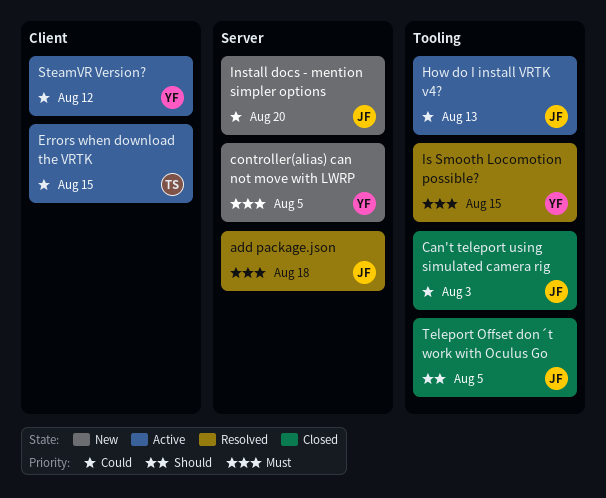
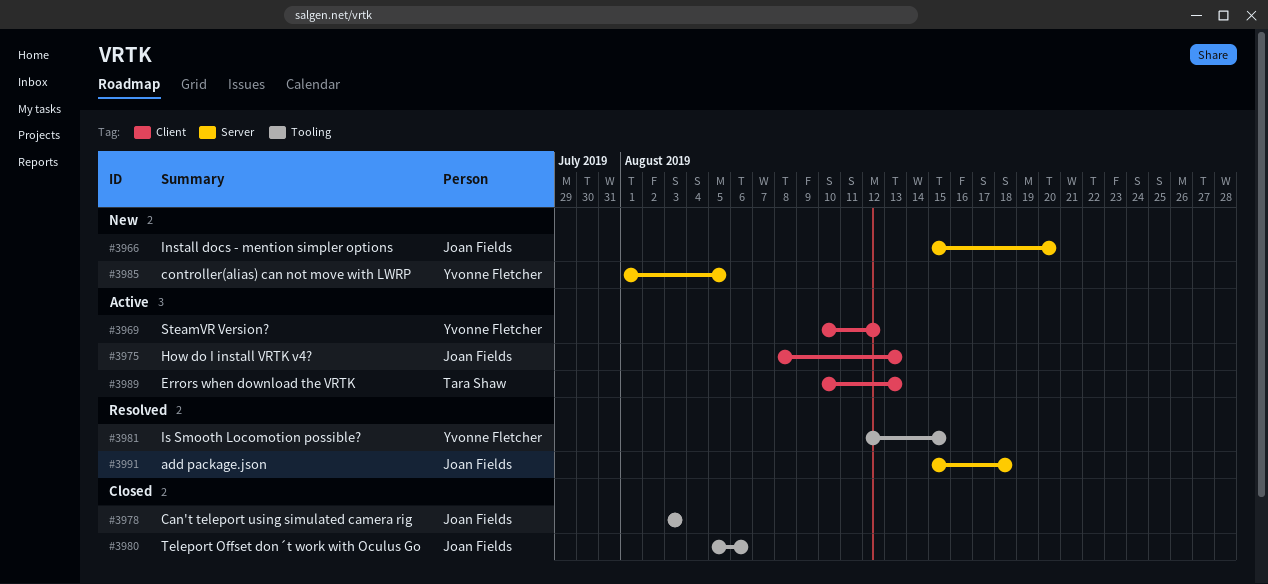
Errors when download the VRTK, due: Aug 15 -> Aug 13
How do I install VRTK v4?, label: Tooling -> Client
Teleport Offset don´t work with Oculus Go, due: Aug 5 -> Aug 6

